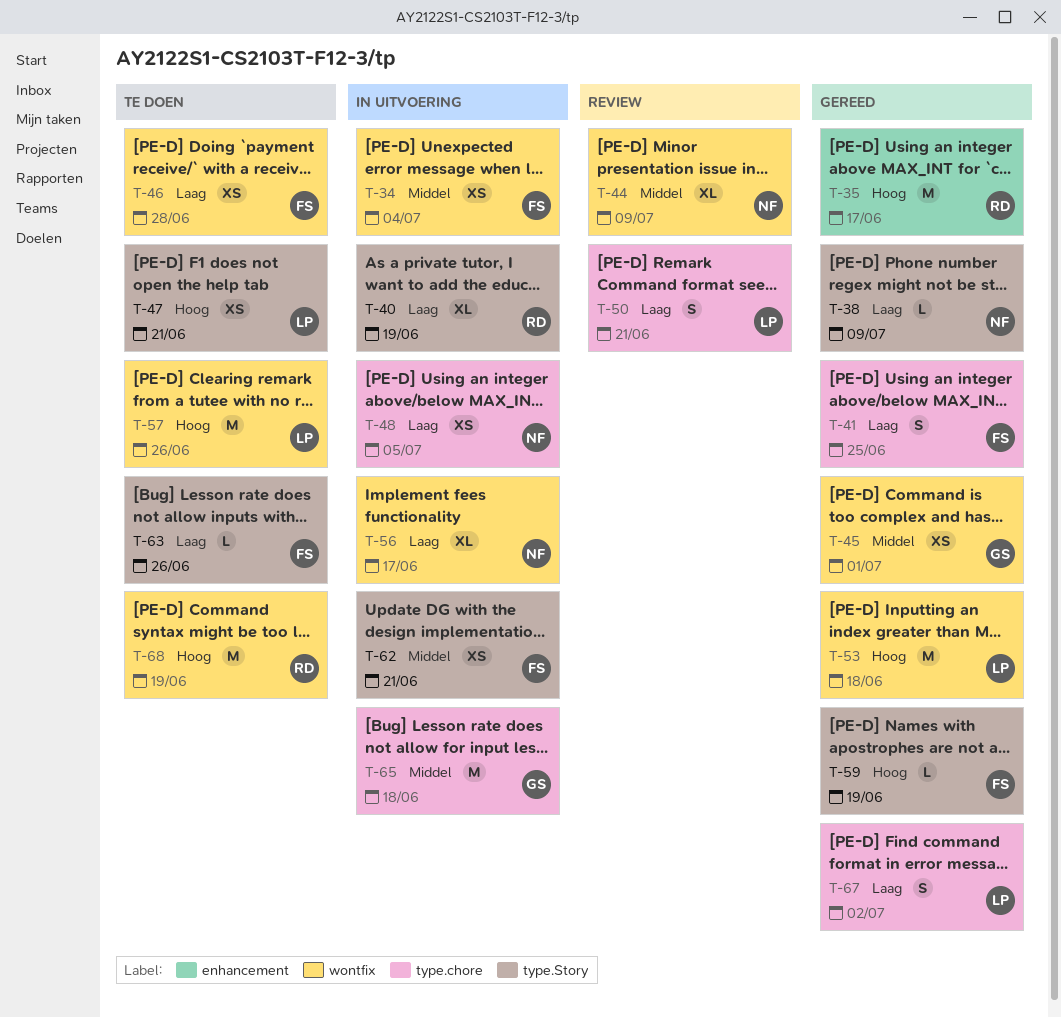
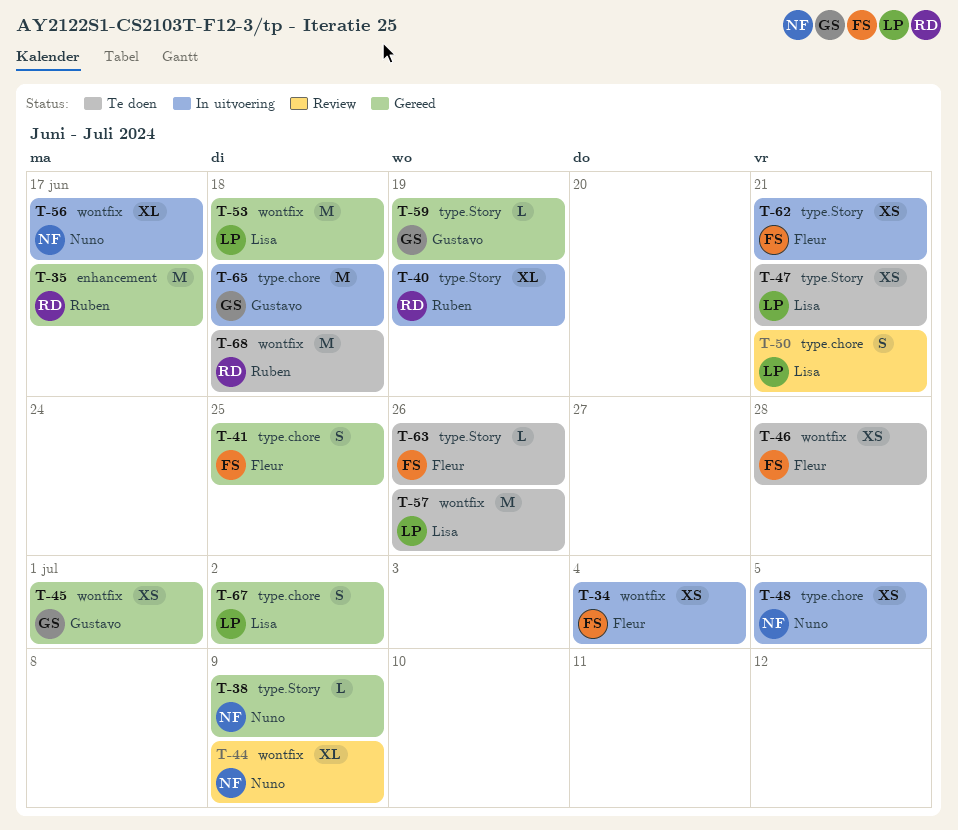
T-59, owner: Fleur -> Gustavo
T-68, due: Jun 19 -> Jun 18

